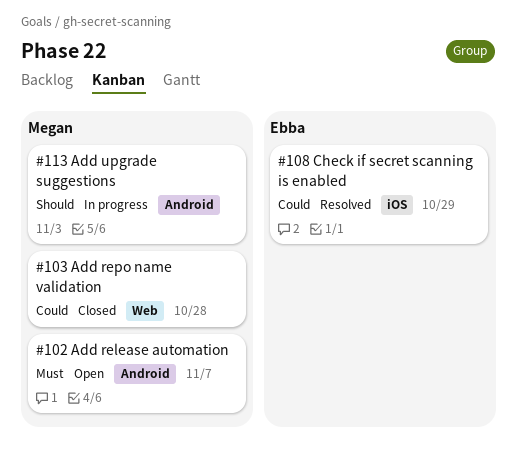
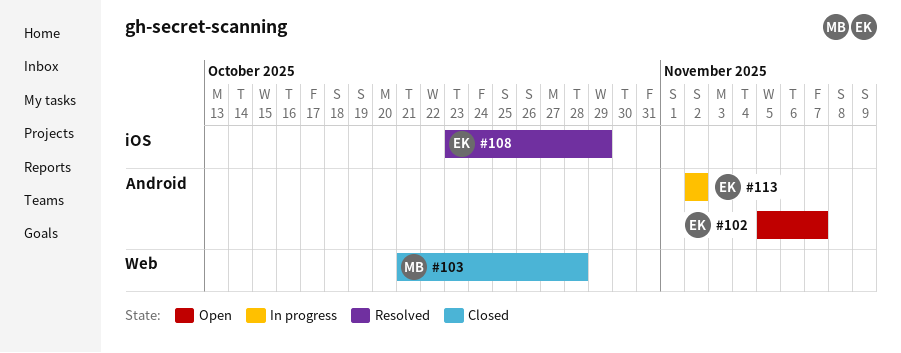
#102, owner: Megan -> Ebba
#113, owner: Megan -> Ebba
#113, due: Nov 3 -> Nov 2

